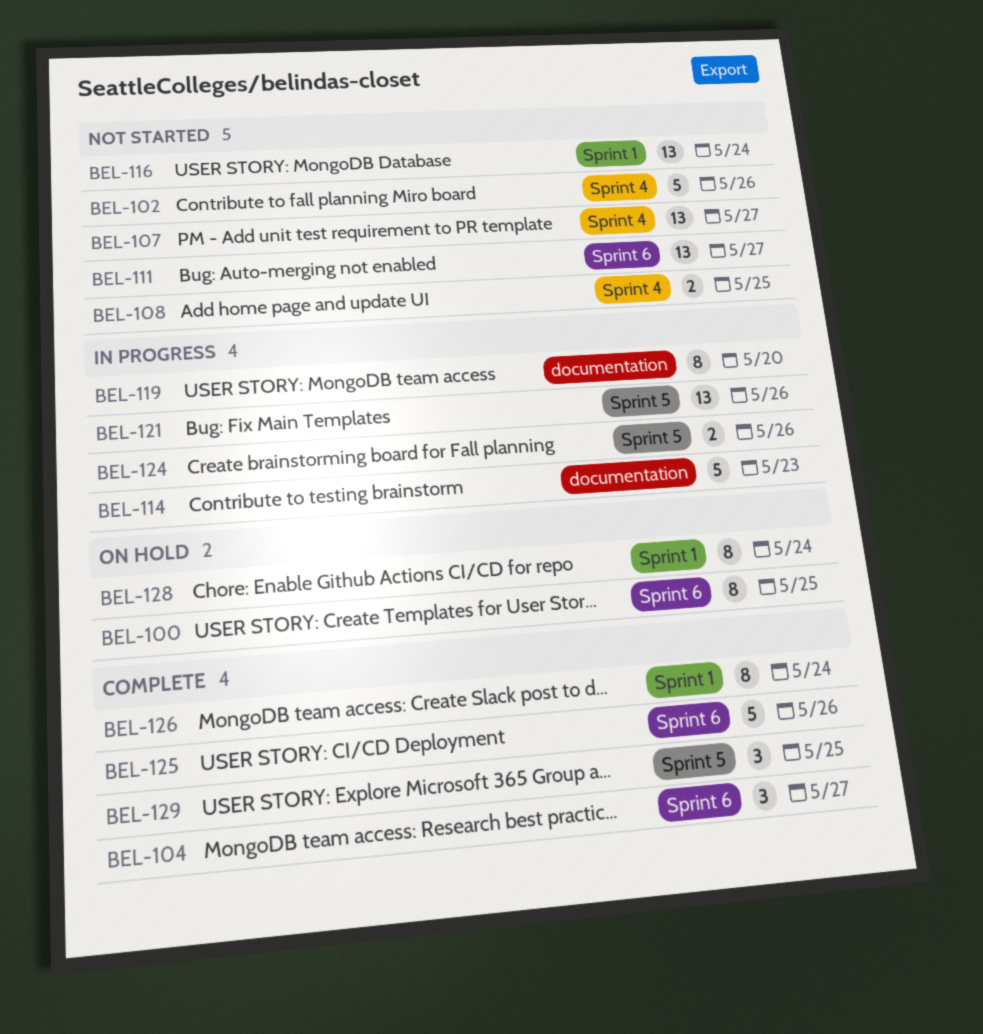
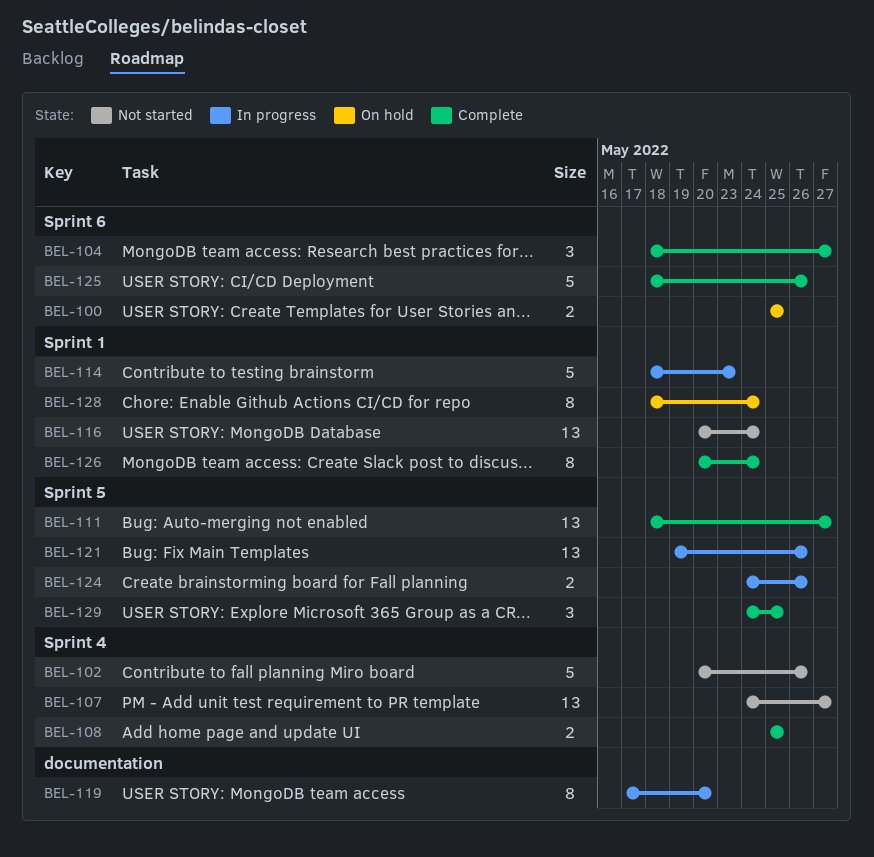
BEL-100, estimate: 8 -> 2
BEL-108, status: Not started -> Complete
BEL-111, status: Not started -> Complete
BEL-111, label: Sprint 6 -> Sprint 5
BEL-114, label: documentation -> Sprint 1

